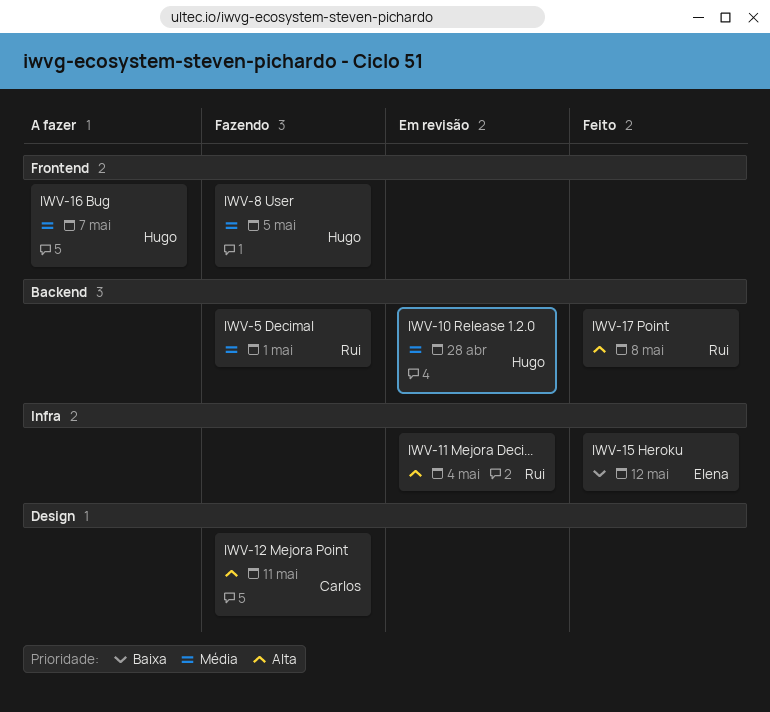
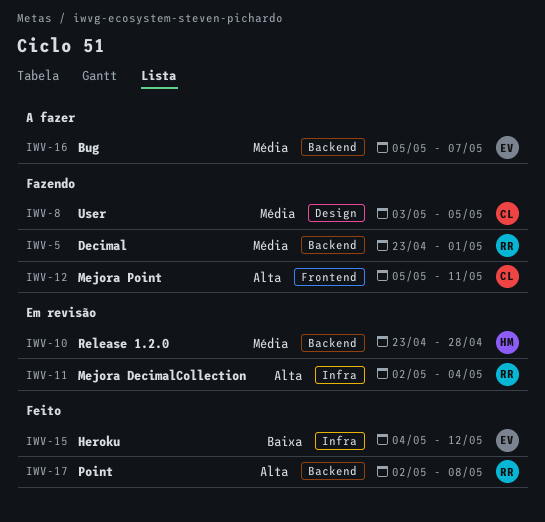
IWV-8, owner: Hugo -> Carlos
IWV-8, label: Frontend -> Design
IWV-12, label: Design -> Frontend
IWV-16, owner: Hugo -> Elena
IWV-16, label: Frontend -> Backend

